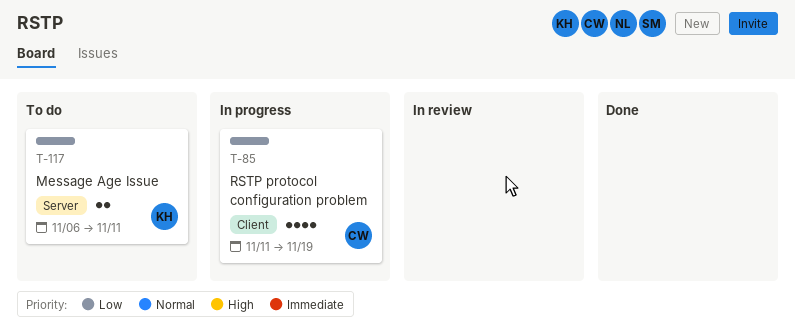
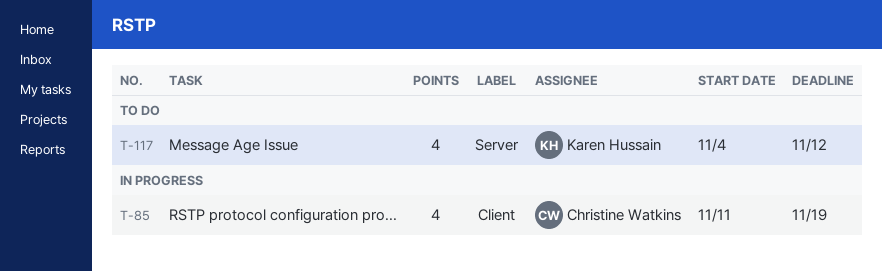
T-117, estimate: 2 -> 4
T-117, start: Nov 6 -> Nov 4
T-117, due: Nov 11 -> Nov 12

